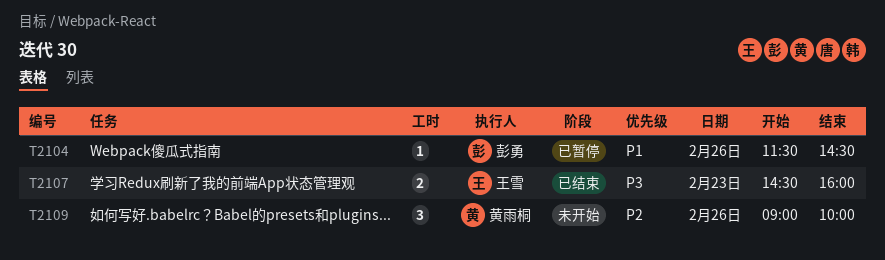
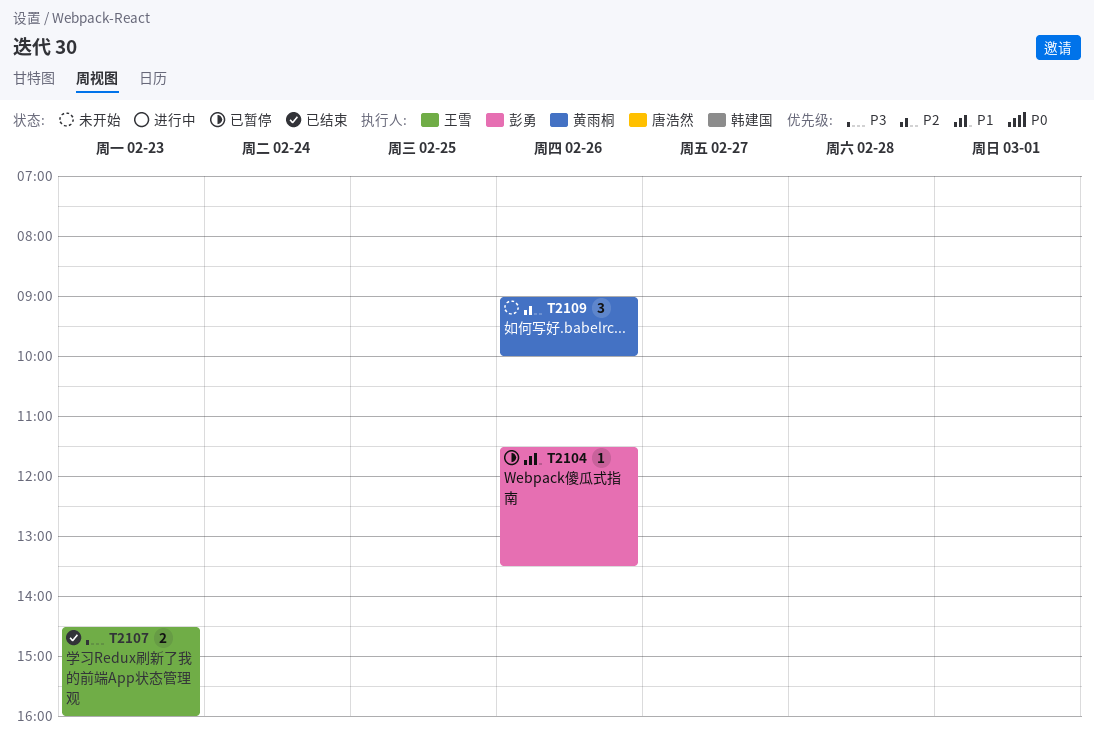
T2104, ends: 14:30 -> 13:30

